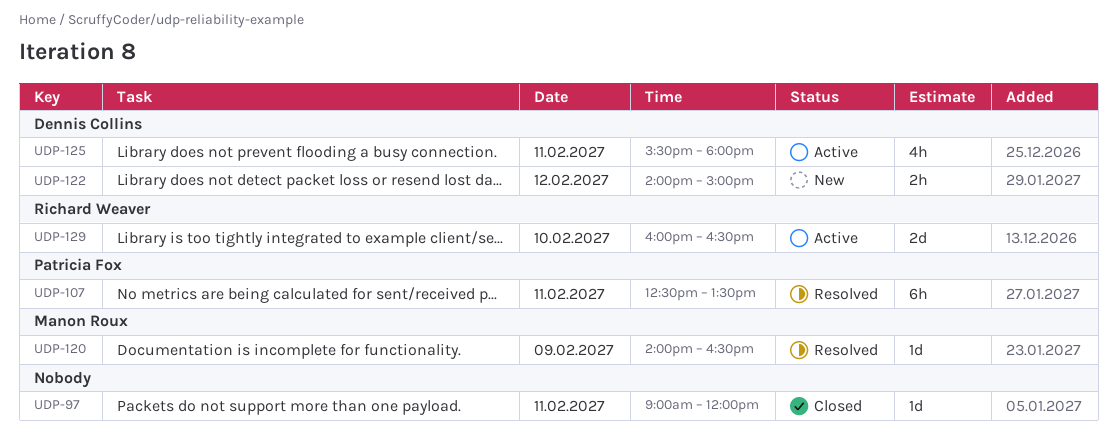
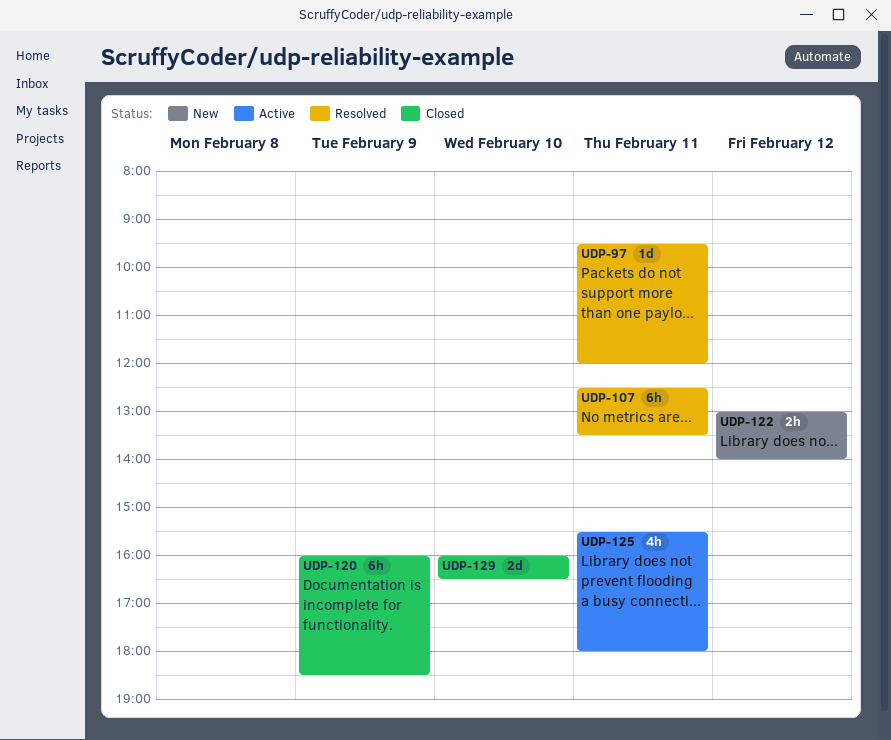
UDP-97, status: Closed -> Resolved
UDP-97, begins: 09:00 -> 09:30
UDP-120, status: Resolved -> Closed
UDP-120, estimate: 1d -> 6h
UDP-120, begins: 14:00 -> 16:00
UDP-120, ends: 16:30 -> 18:30
UDP-122, begins: 14:00 -> 13:00
UDP-122, ends: 15:00 -> 14:00
UDP-129, status: Active -> Closed

